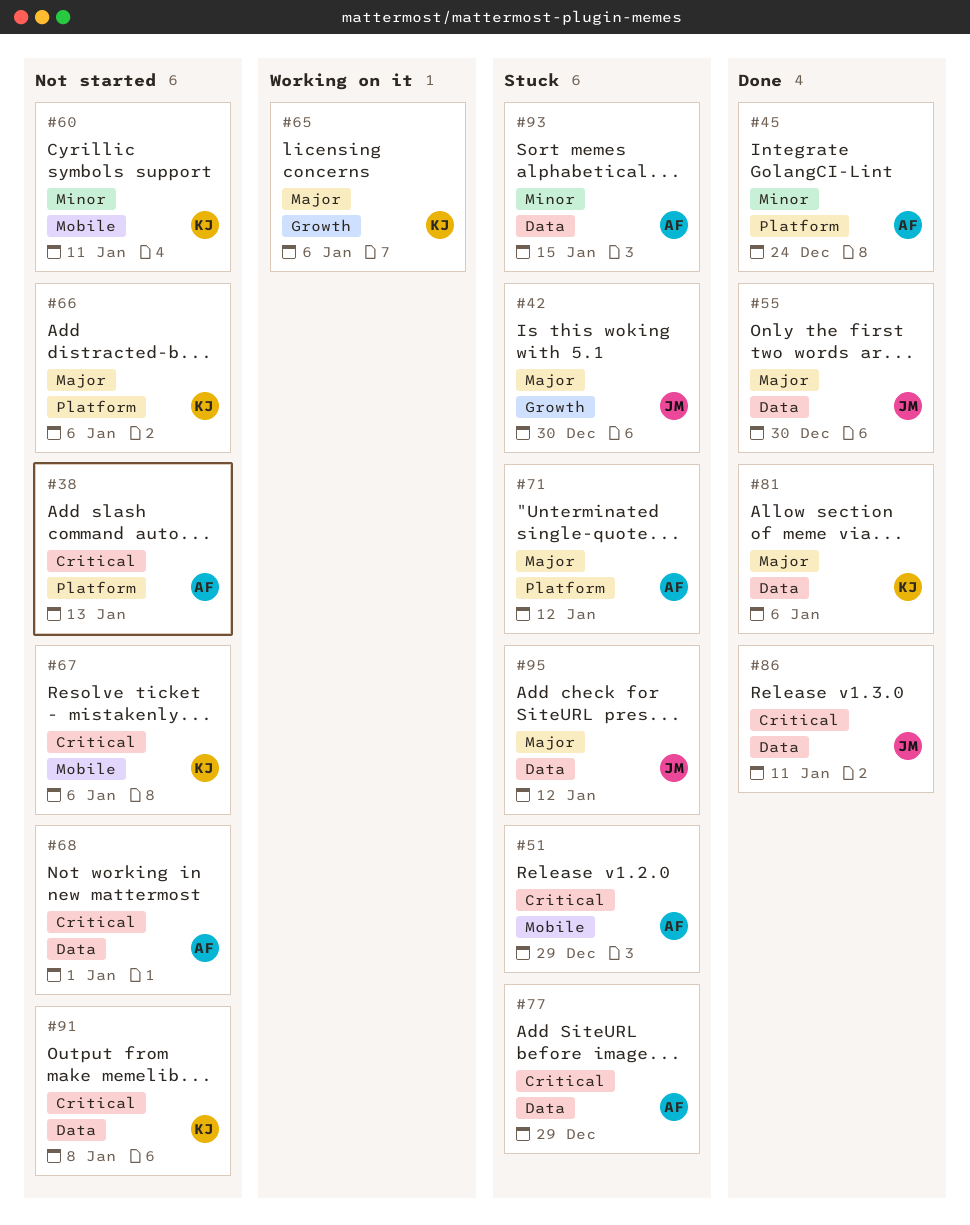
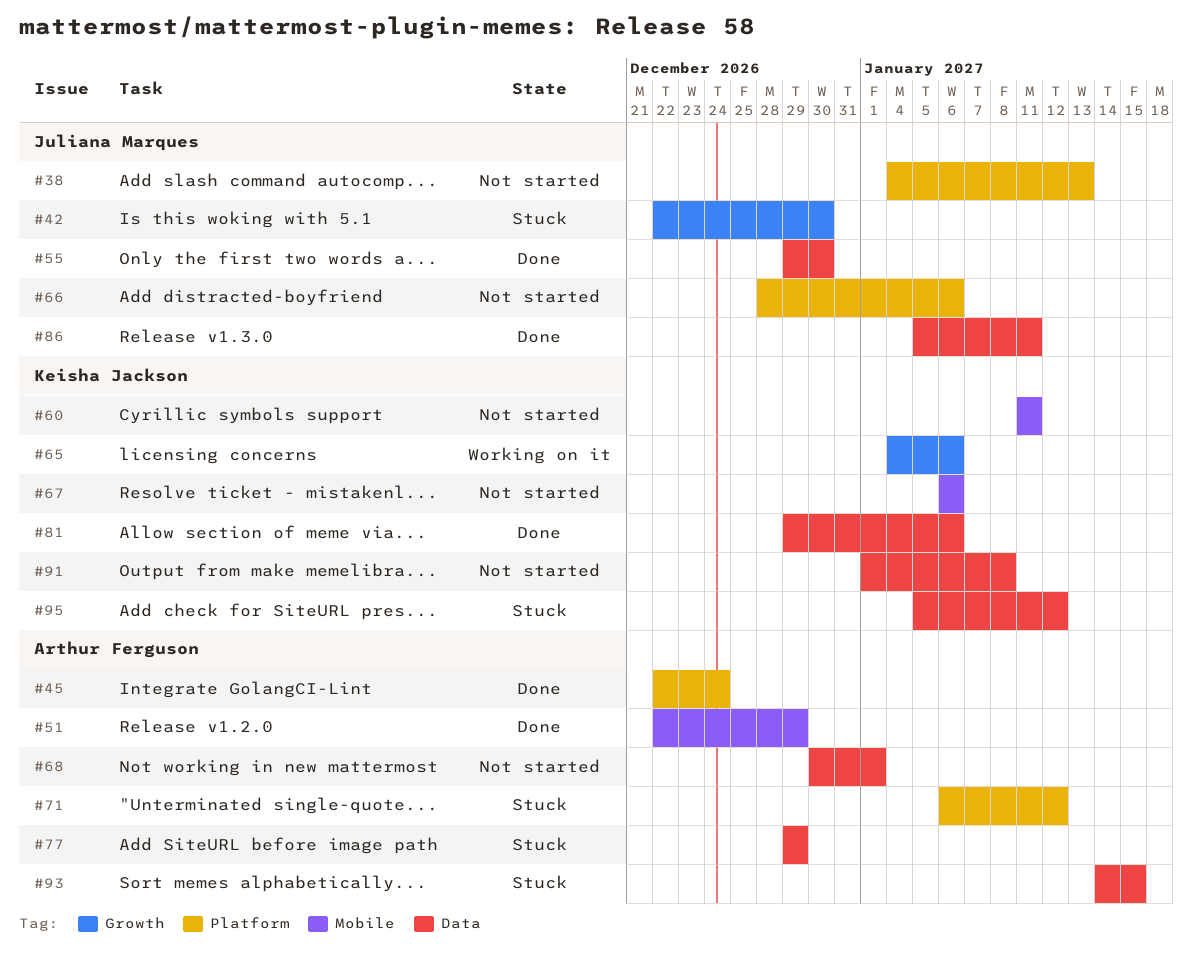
#38, owner: Arthur Ferguson -> Juliana Marques
#51, status: Stuck -> Done
#66, owner: Keisha Jackson -> Juliana Marques
#95, owner: Juliana Marques -> Keisha Jackson

